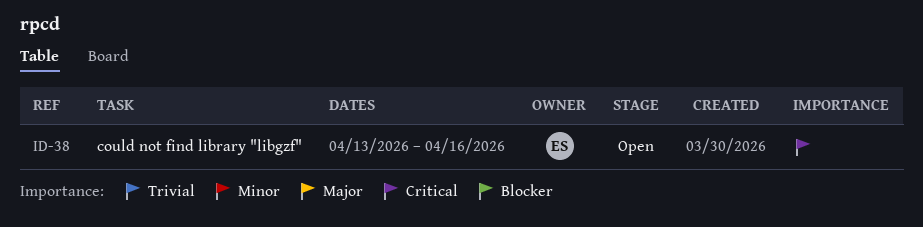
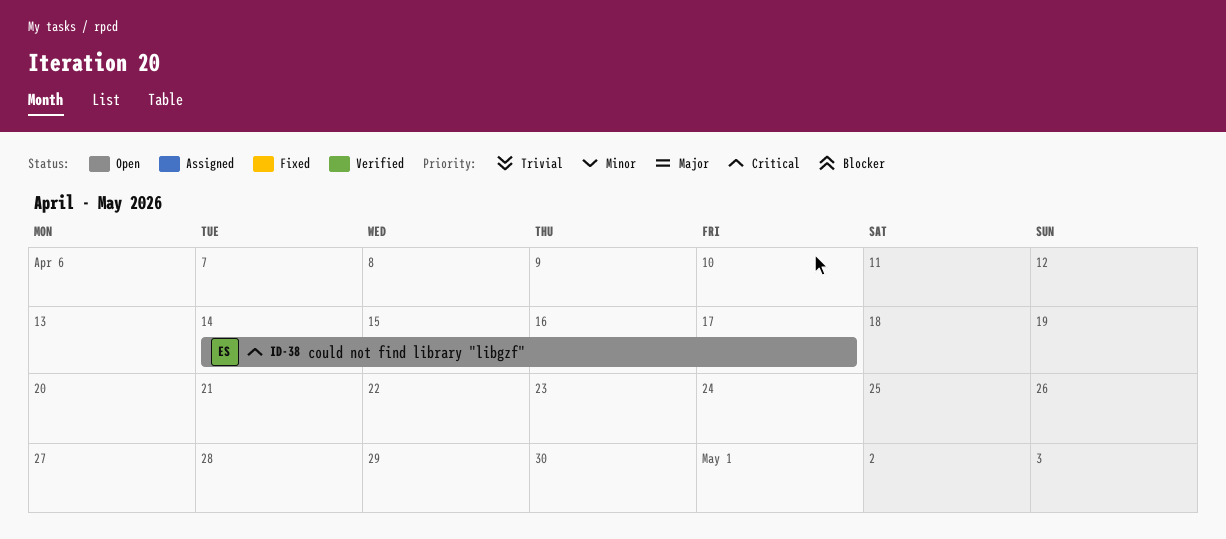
ID-38, start: Apr 13 -> Apr 14
ID-38, due: Apr 16 -> Apr 17

